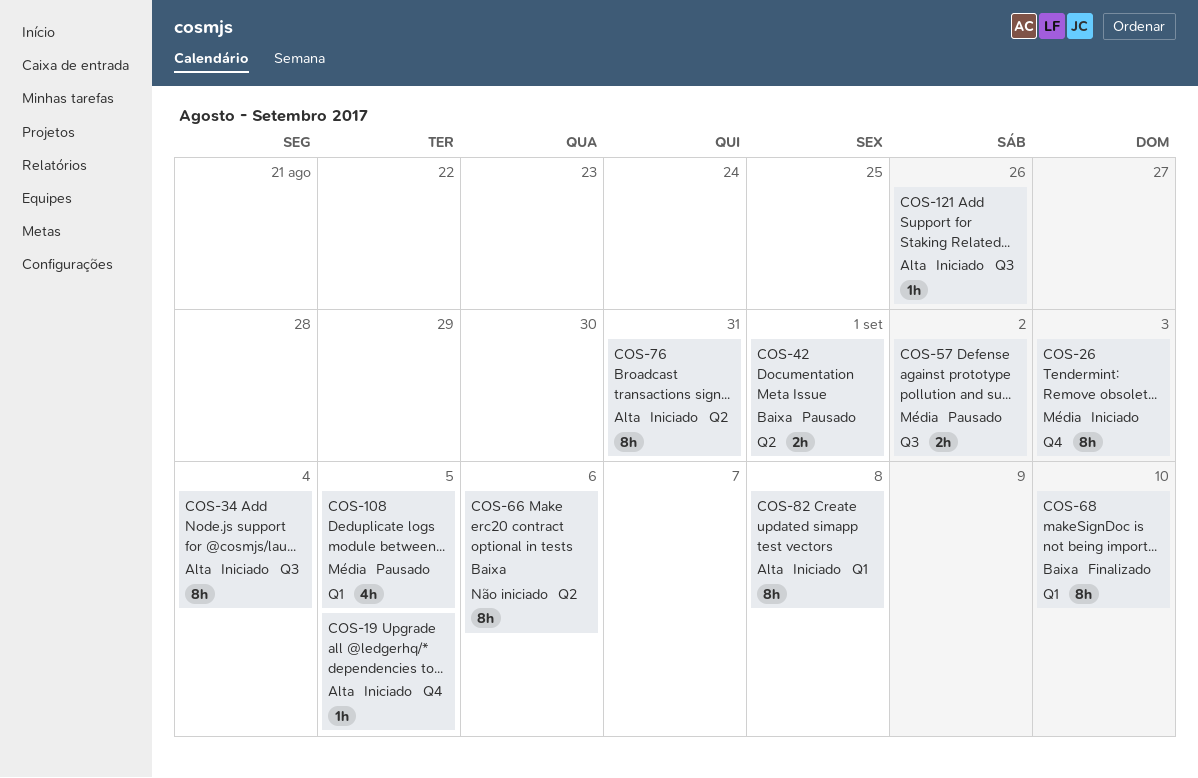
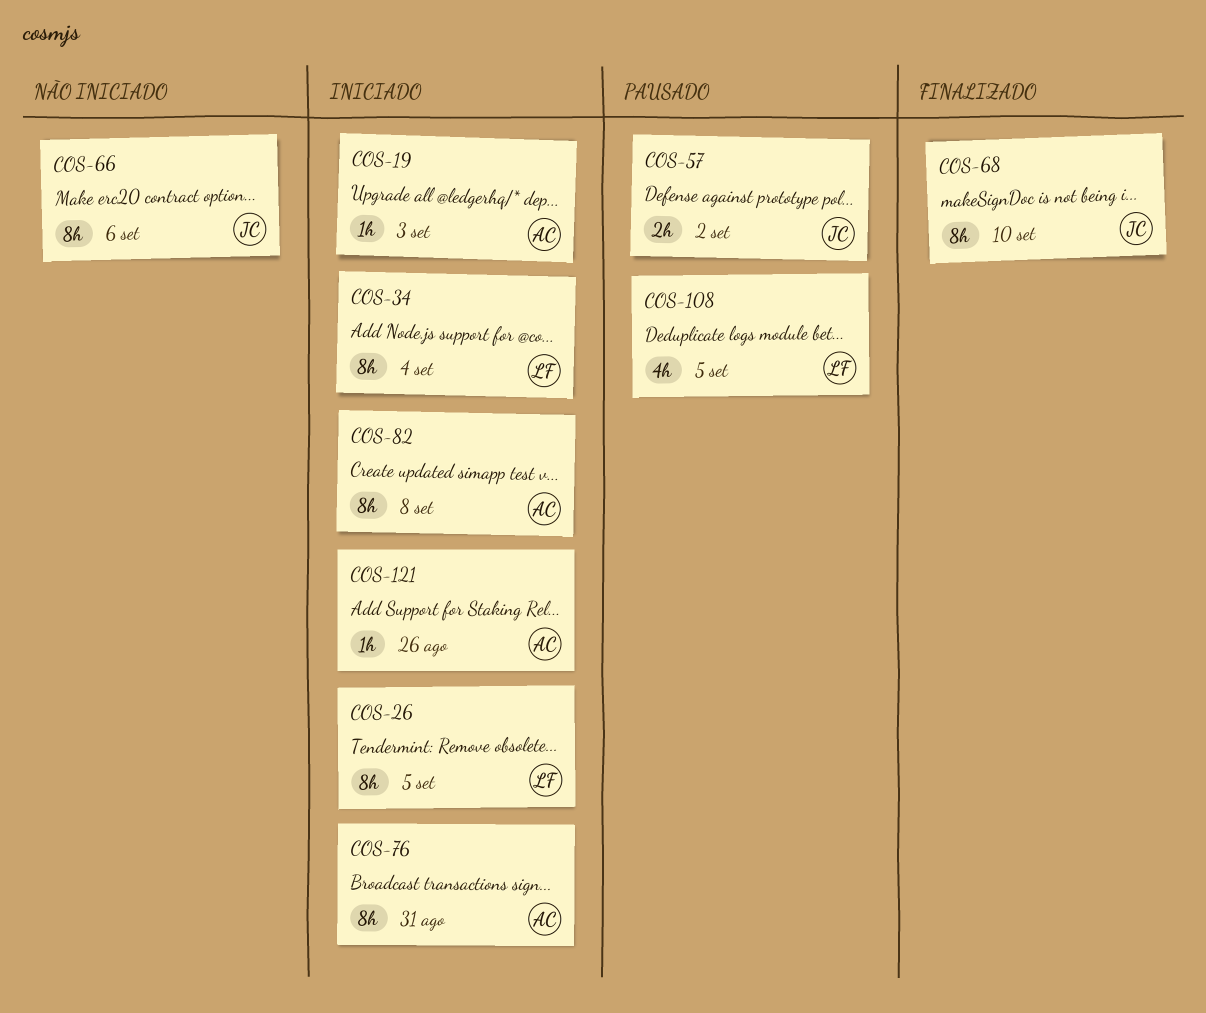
COS-19, due: Sep 5 -> Sep 3
COS-26, due: Sep 3 -> Sep 5
COS-42: present -> none

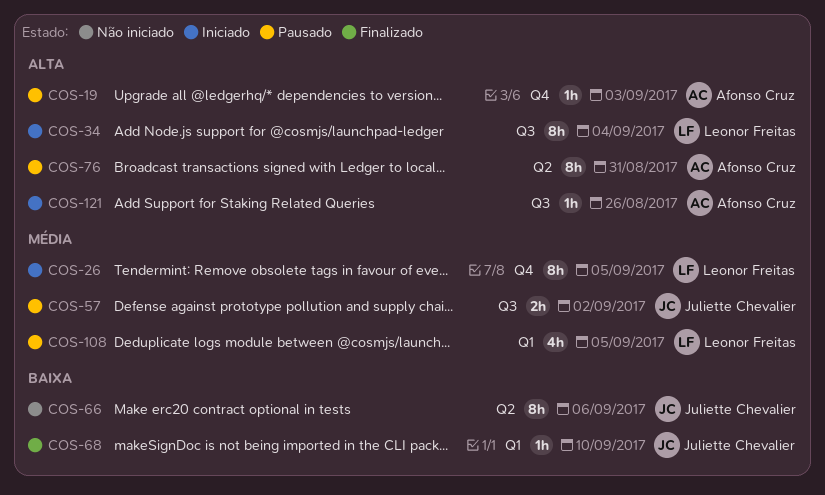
COS-19, status: Iniciado -> Pausado
COS-68, estimate: 8h -> 1h
COS-76, status: Iniciado -> Pausado
COS-82: present -> none

